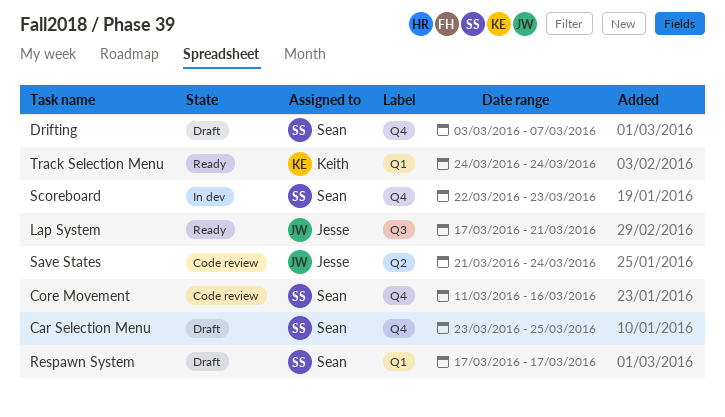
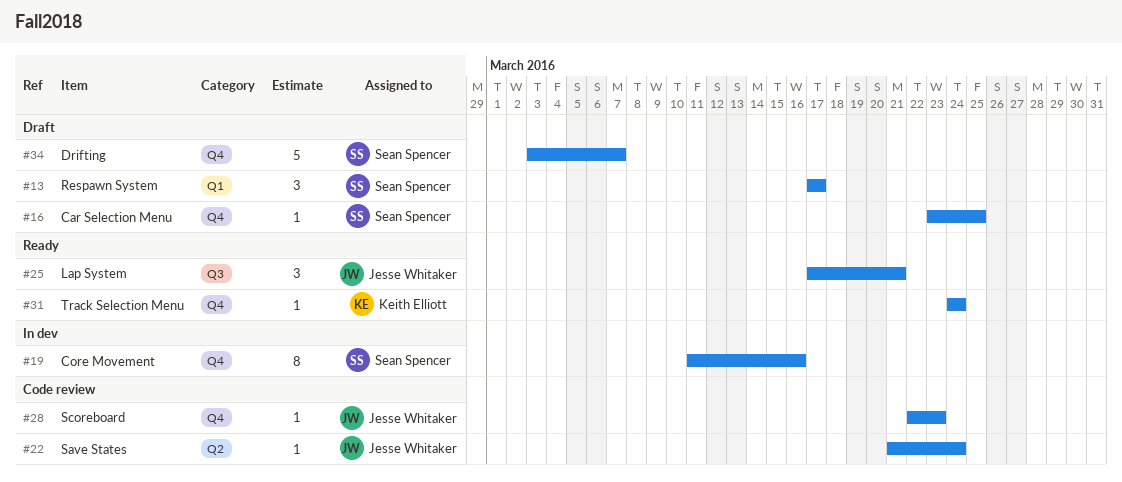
Core Movement, status: Code review -> In dev
Scoreboard, status: In dev -> Code review
Scoreboard, owner: Sean Spencer -> Jesse Whitaker
Track Selection Menu, label: Q1 -> Q4

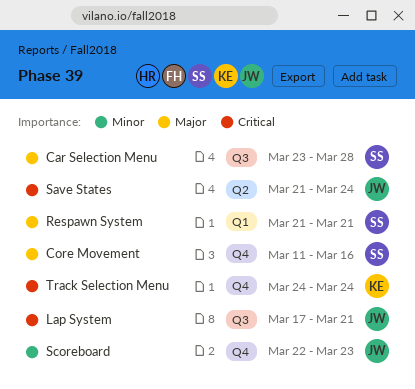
Car Selection Menu, label: Q4 -> Q3
Car Selection Menu, due: Mar 25 -> Mar 28
Drifting: present -> none
Respawn System, start: Mar 17 -> Mar 21
Respawn System, due: Mar 17 -> Mar 21

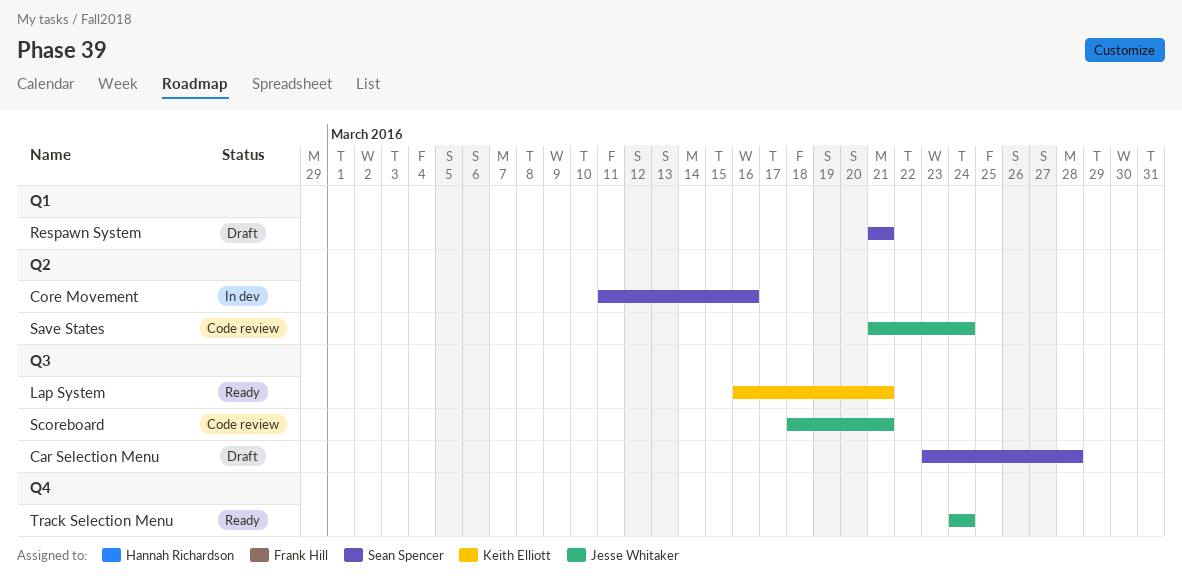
Core Movement, label: Q4 -> Q2
Lap System, owner: Jesse Whitaker -> Keith Elliott
Lap System, start: Mar 17 -> Mar 16
Scoreboard, label: Q4 -> Q3
Scoreboard, start: Mar 22 -> Mar 18
Scoreboard, due: Mar 23 -> Mar 21
Track Selection Menu, owner: Keith Elliott -> Jesse Whitaker

